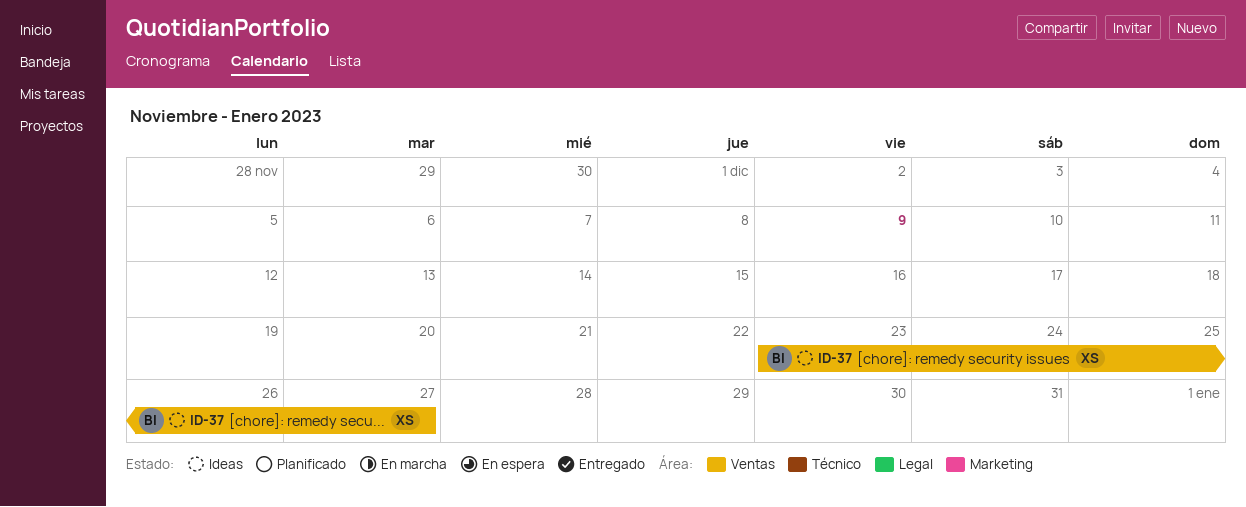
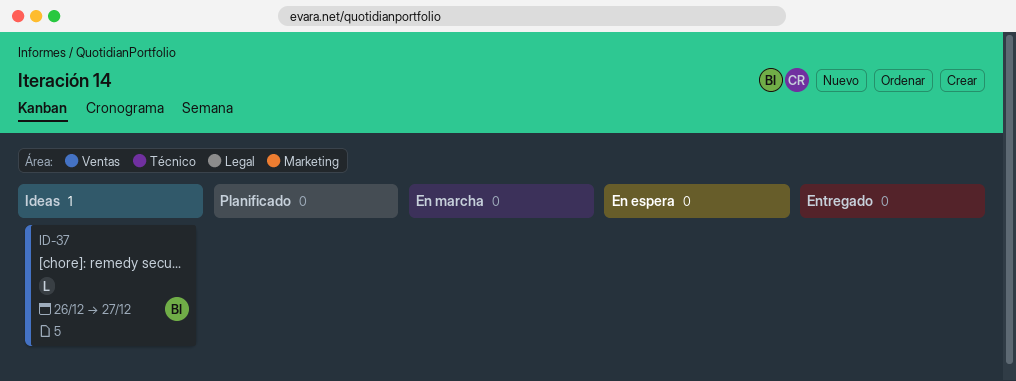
ID-37, estimate: XS -> L
ID-37, start: Dec 23 -> Dec 26

